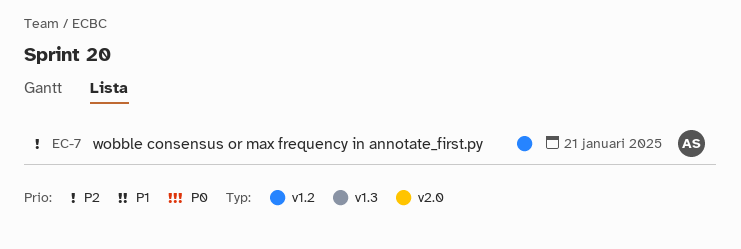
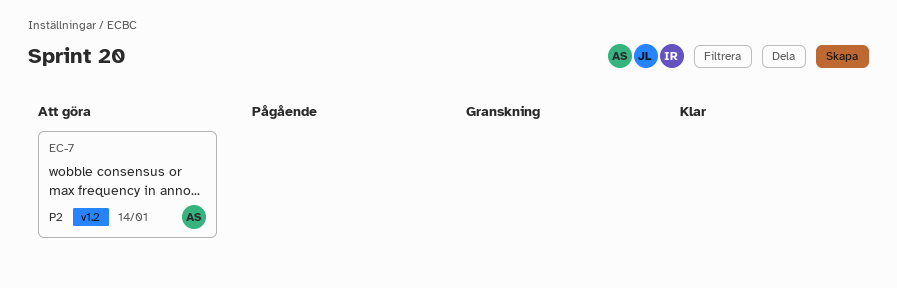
EC-7, due: Jan 21 -> Jan 14

